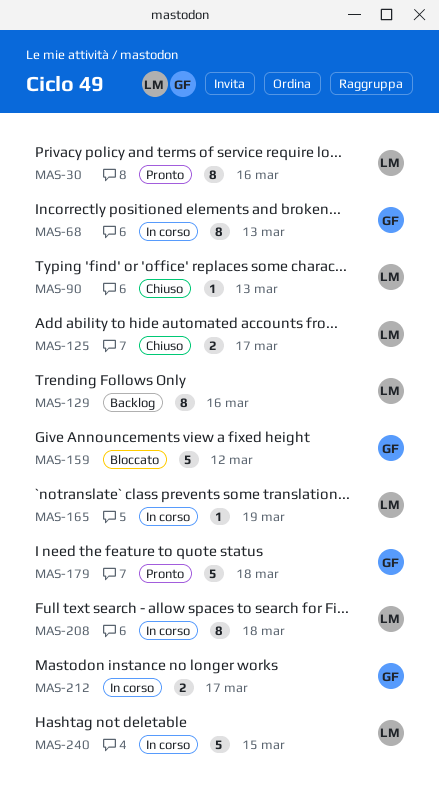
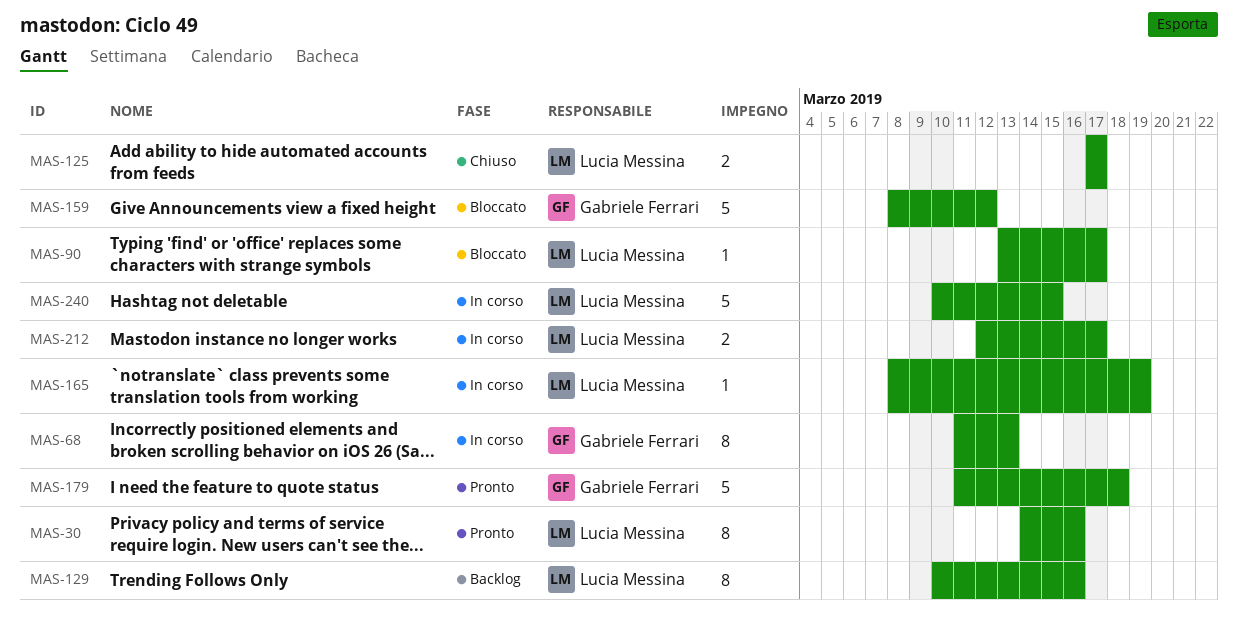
MAS-90, status: Chiuso -> Bloccato
MAS-90, due: Mar 13 -> Mar 17
MAS-208: present -> none
MAS-212, owner: Gabriele Ferrari -> Lucia Messina

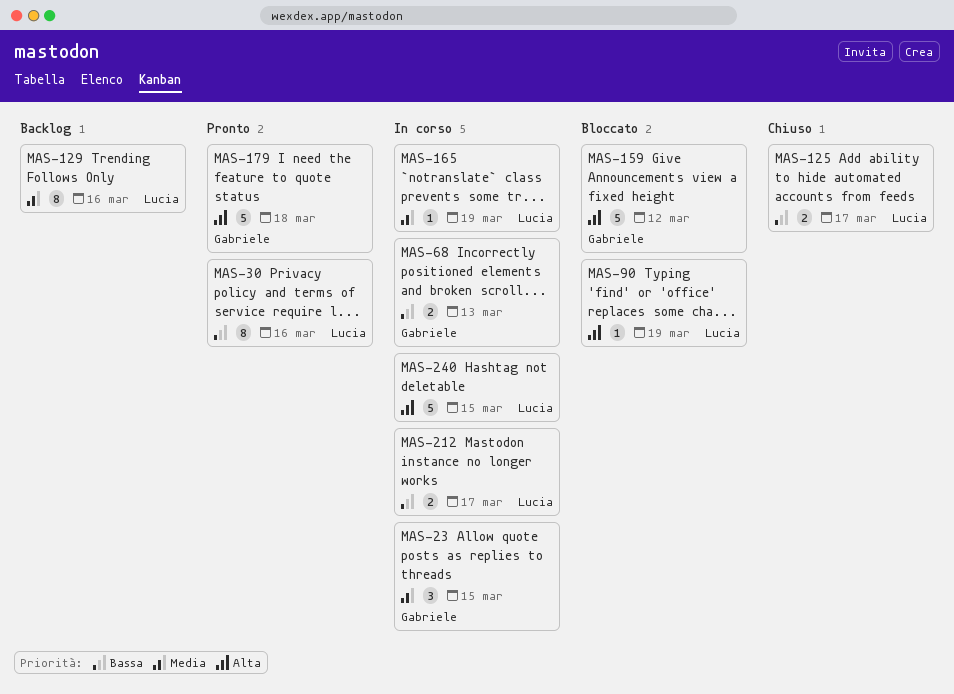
MAS-23: none -> present
MAS-68, estimate: 8 -> 2
MAS-90, due: Mar 17 -> Mar 19

